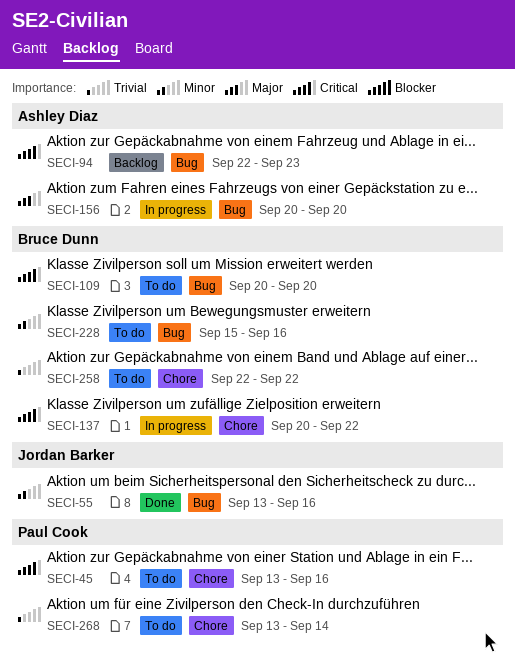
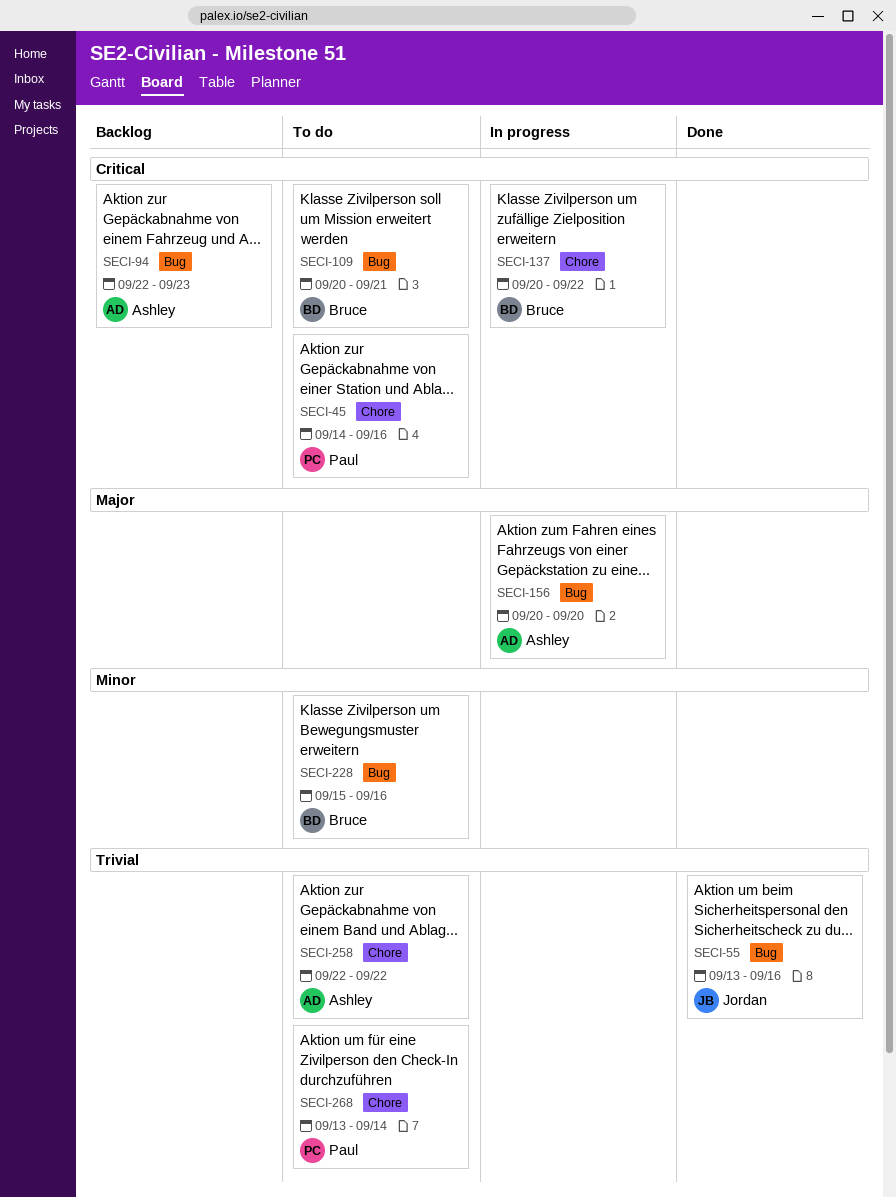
SECI-45, start: Sep 13 -> Sep 14
SECI-55, priority: Minor -> Trivial
SECI-109, due: Sep 20 -> Sep 21
SECI-258, owner: Bruce Dunn -> Ashley Diaz

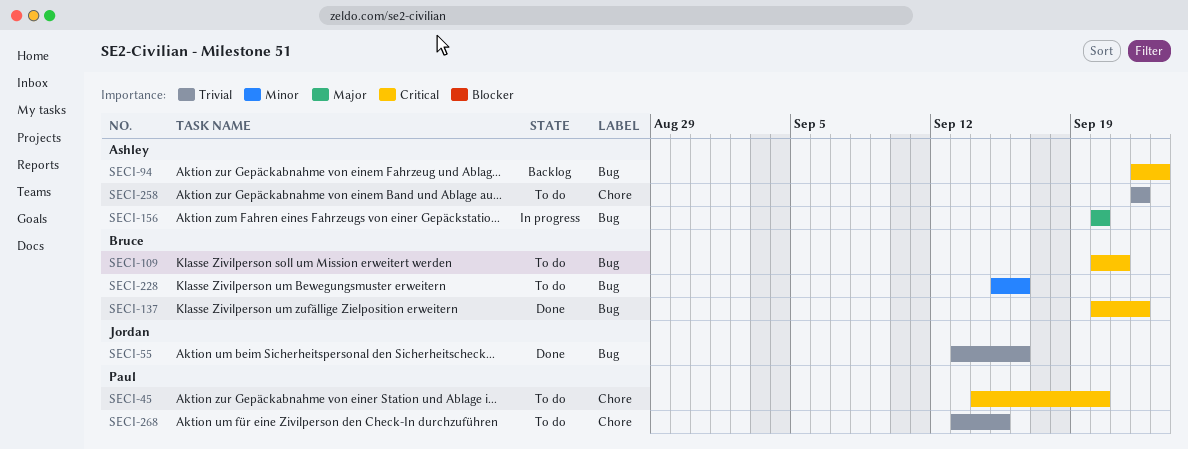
SECI-45, due: Sep 16 -> Sep 20
SECI-137, status: In progress -> Done
SECI-137, label: Chore -> Bug
SECI-268, due: Sep 14 -> Sep 15

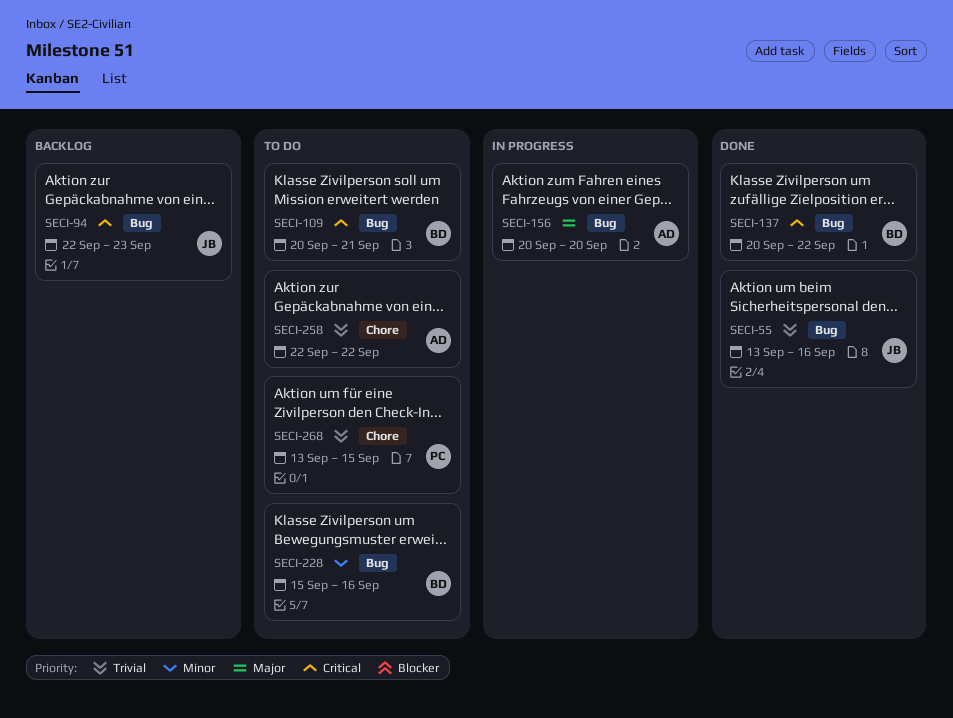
SECI-45: present -> none
SECI-94, owner: Ashley -> Jordan

